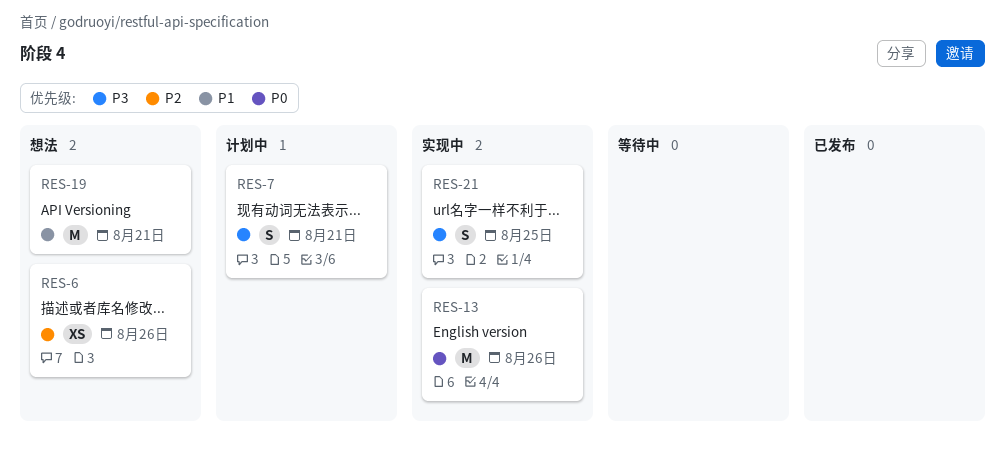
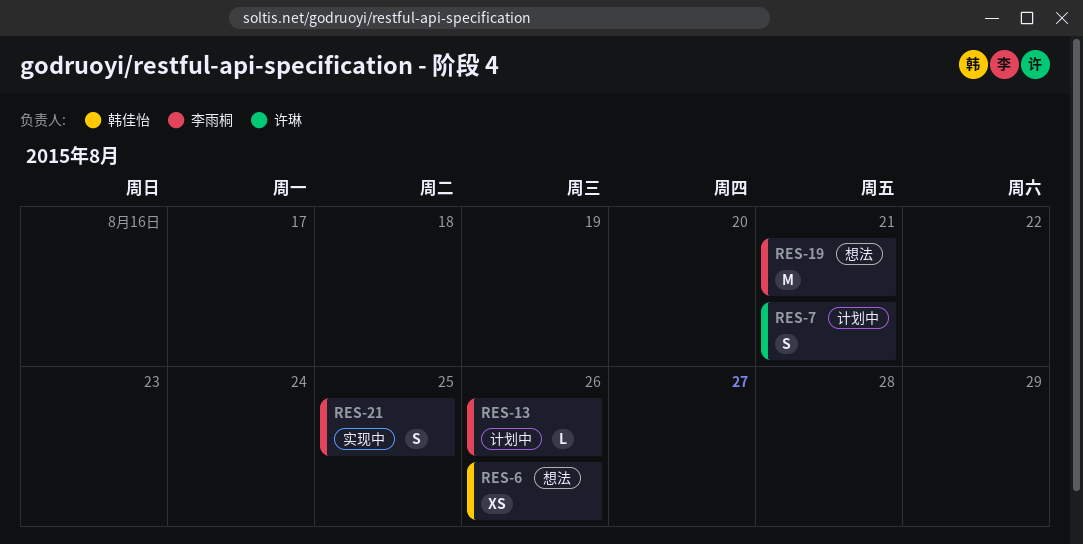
RES-13, status: 实现中 -> 计划中
RES-13, estimate: M -> L

